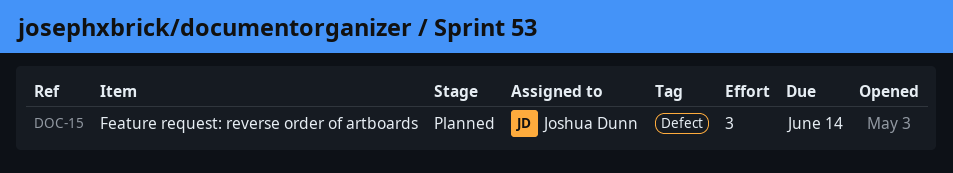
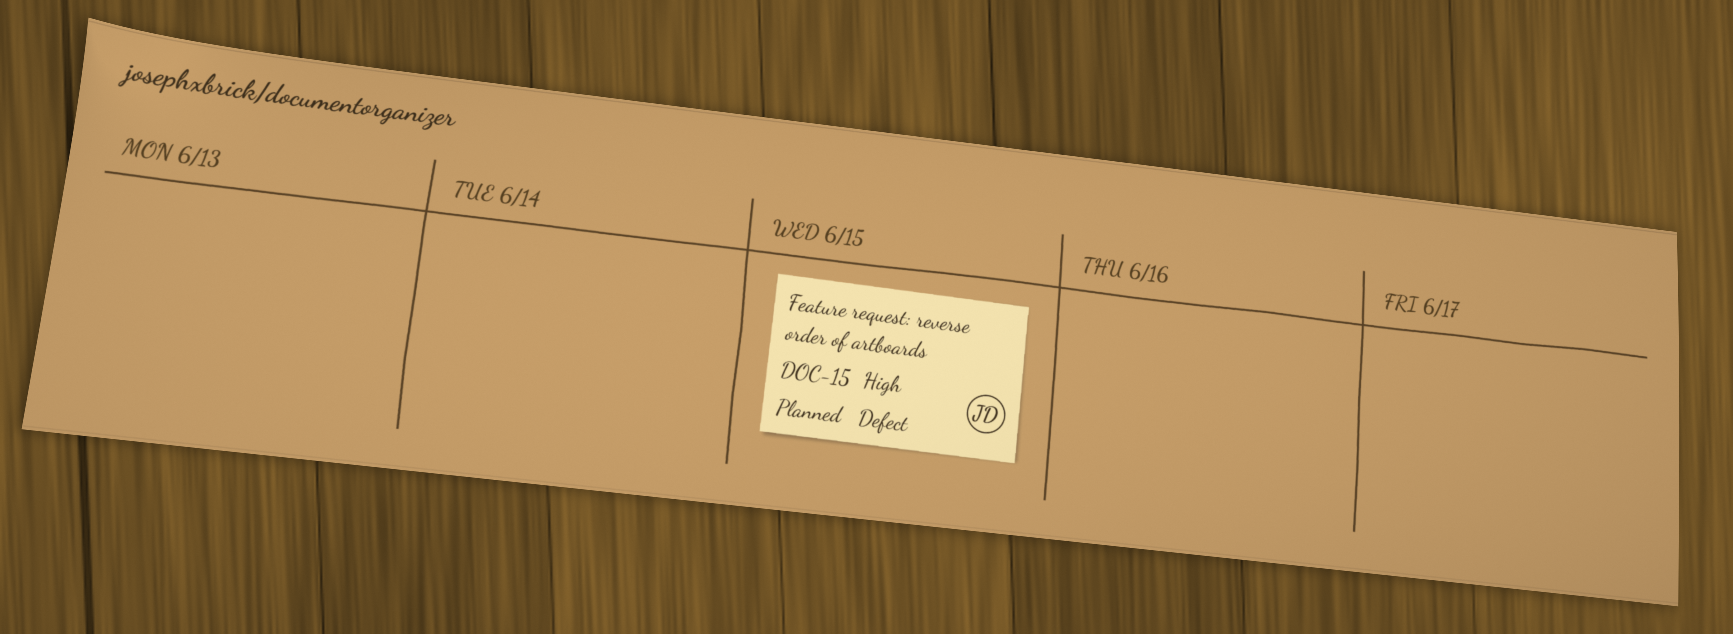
DOC-15, due: Jun 14 -> Jun 15

